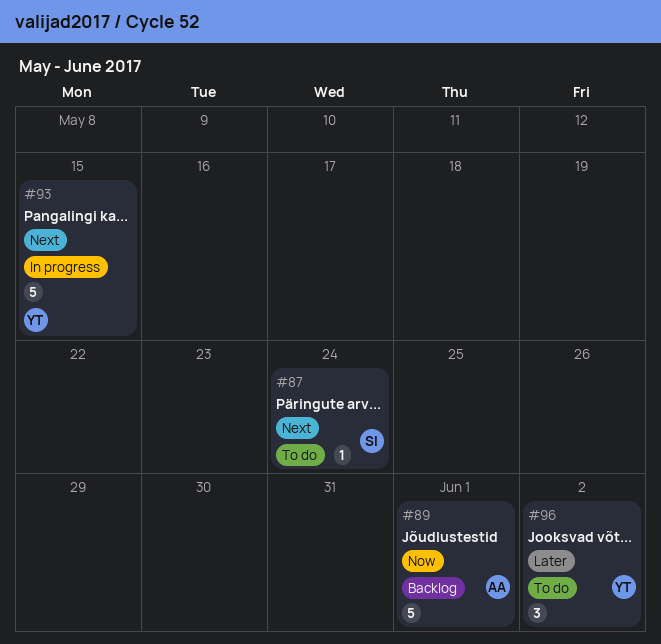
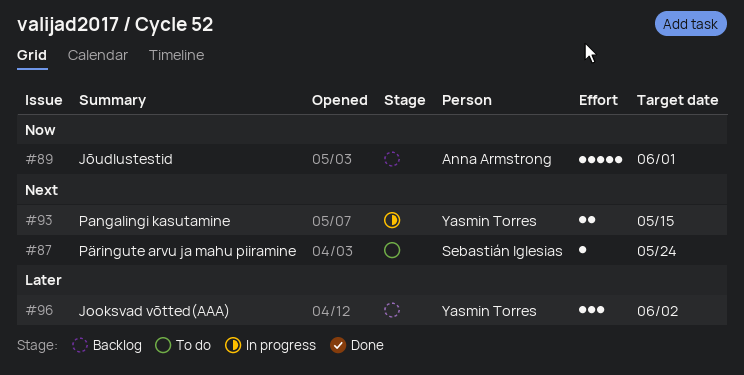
#93, estimate: 5 -> 2
#96, status: To do -> Backlog

